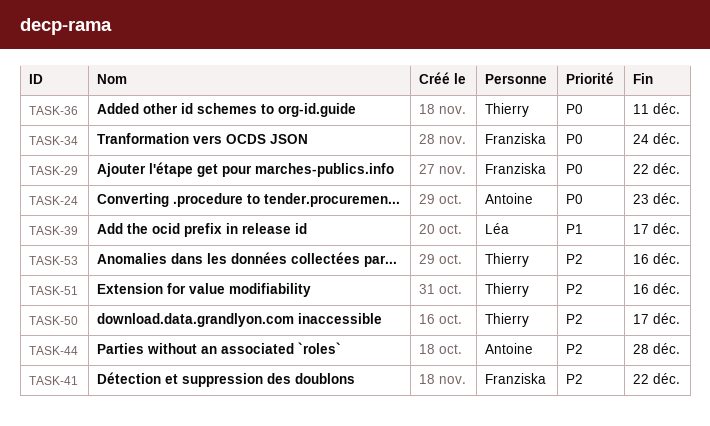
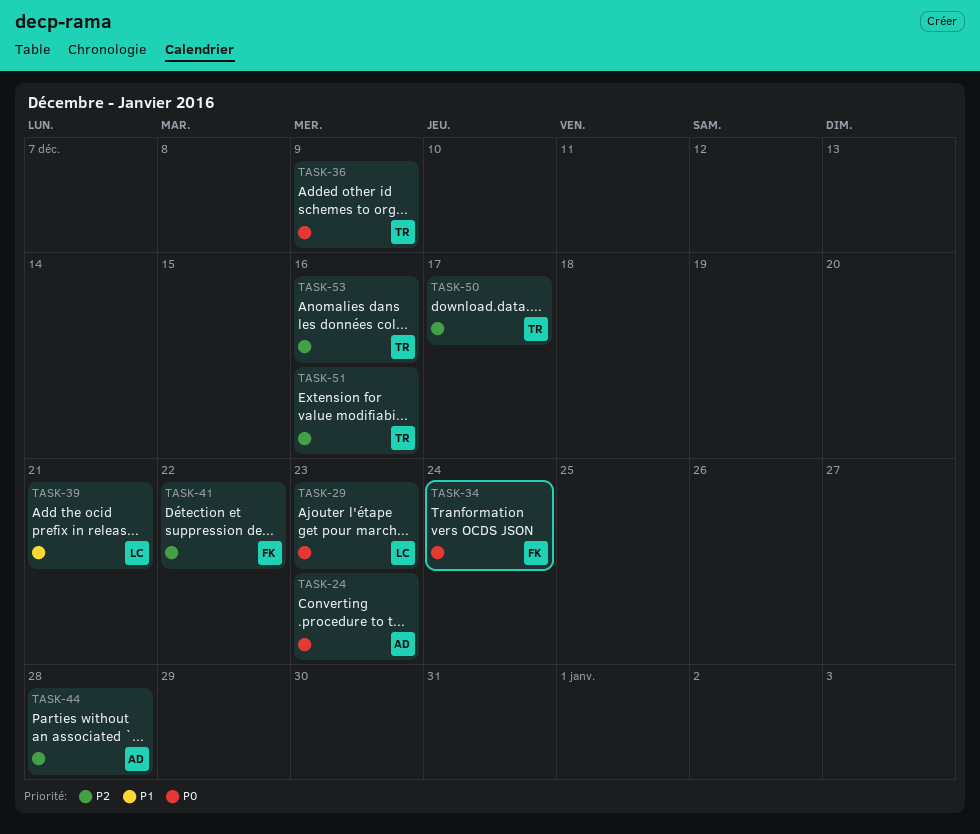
TASK-29, owner: Franziska -> Léa
TASK-29, due: Dec 22 -> Dec 23
TASK-36, due: Dec 11 -> Dec 9
TASK-39, due: Dec 17 -> Dec 21

